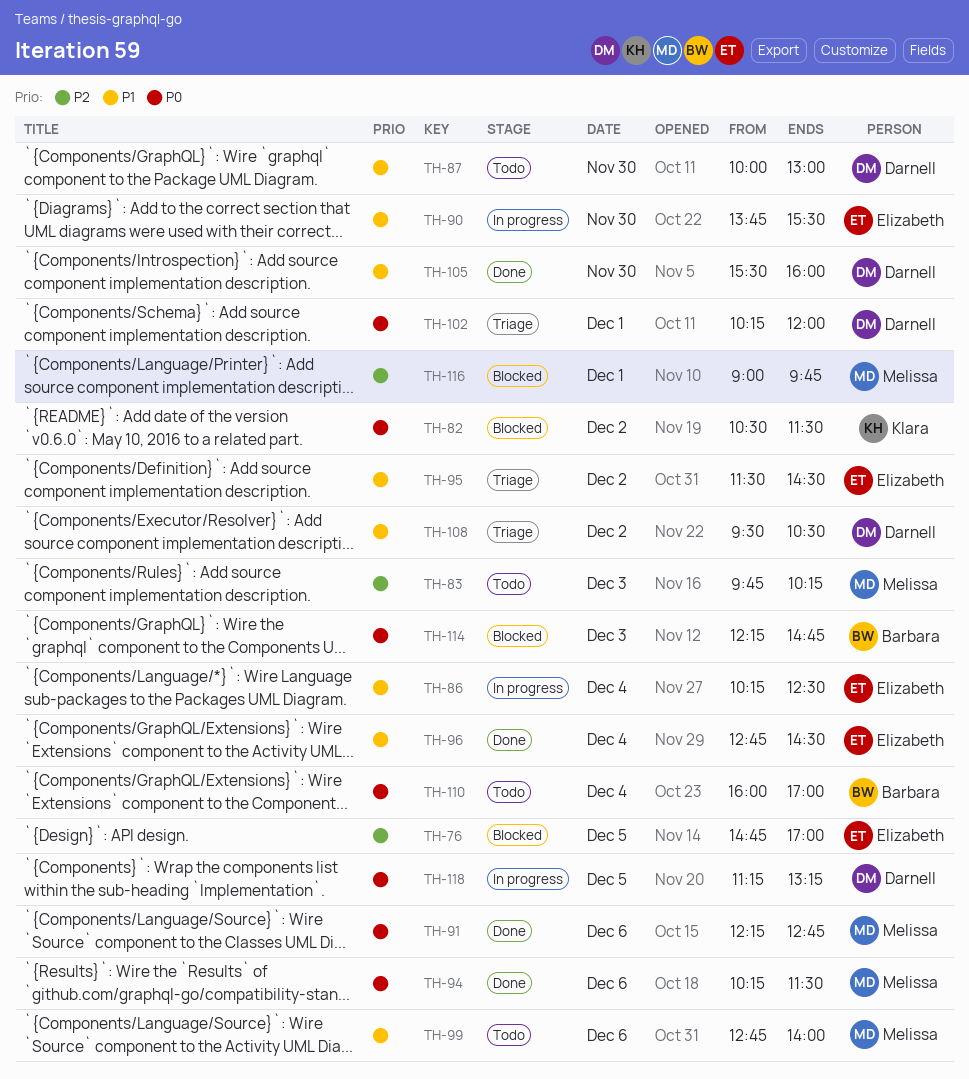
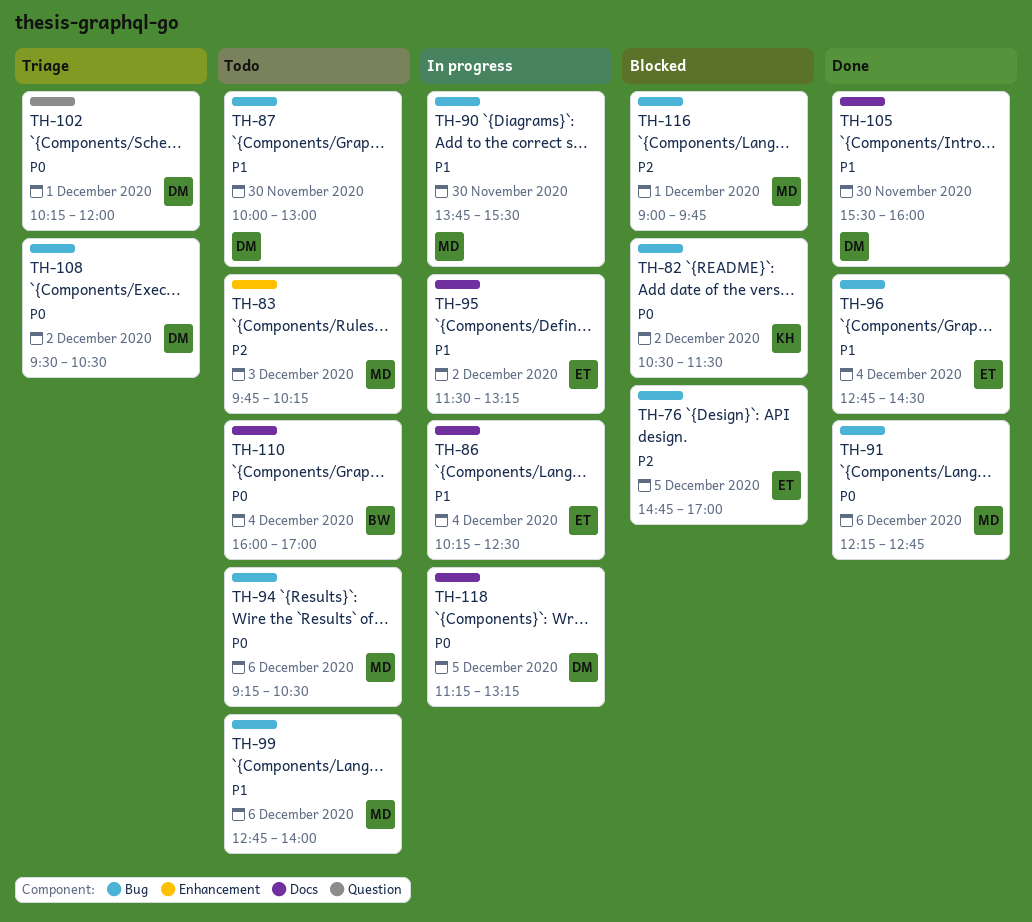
TH-90, owner: Elizabeth -> Melissa
TH-94, status: Done -> Todo
TH-94, begins: 10:15 -> 09:15
TH-94, ends: 11:30 -> 10:30
TH-95, status: Triage -> In progress
TH-95, ends: 14:30 -> 13:15
TH-108, priority: P1 -> P0
TH-114: present -> none

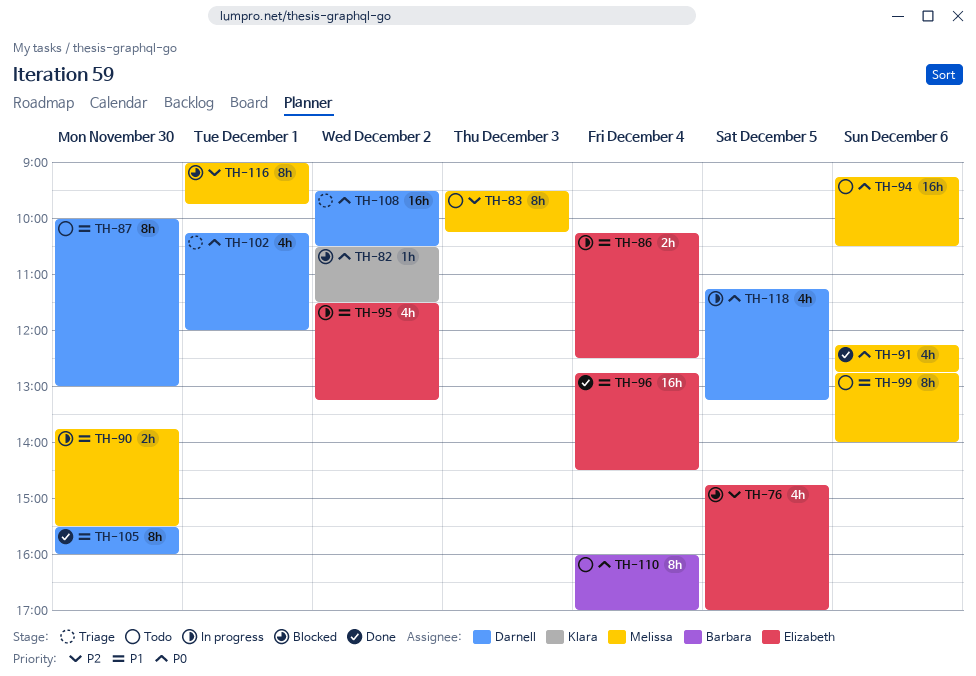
TH-83, begins: 09:45 -> 09:30

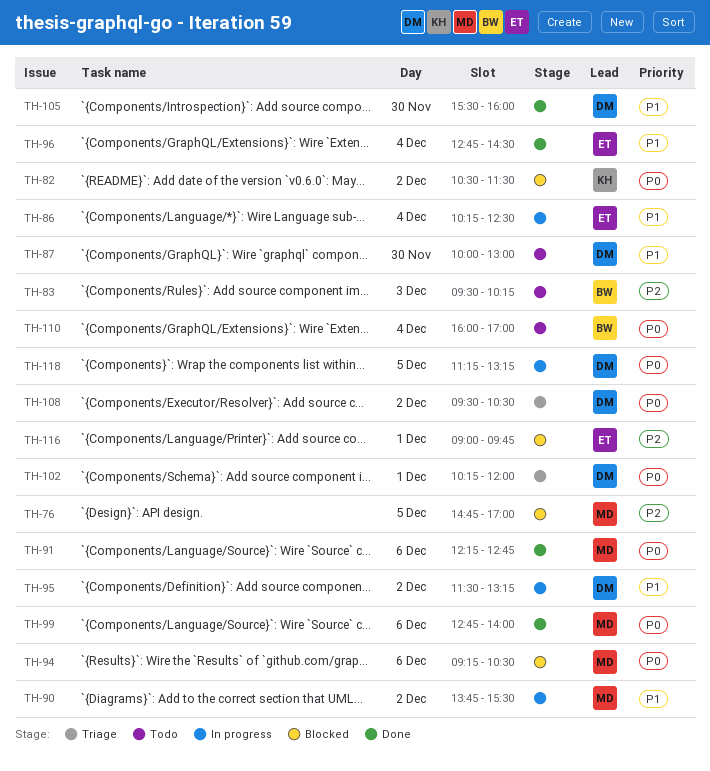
TH-76, owner: Elizabeth -> Melissa
TH-83, owner: Melissa -> Barbara
TH-90, day: Nov 30 -> Dec 2
TH-94, status: Todo -> Blocked
TH-95, owner: Elizabeth -> Darnell
TH-99, status: Todo -> Done
TH-99, priority: P1 -> P0
TH-116, owner: Melissa -> Elizabeth

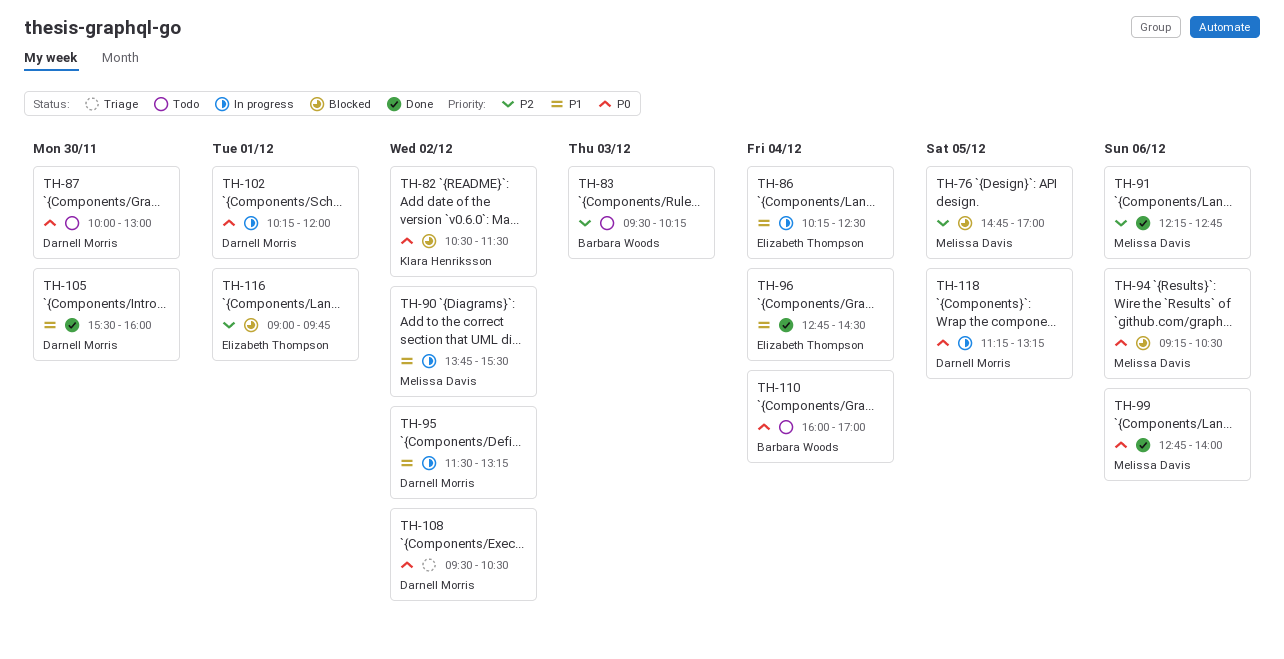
TH-87, priority: P1 -> P0
TH-91, priority: P0 -> P2
TH-102, status: Triage -> In progress

